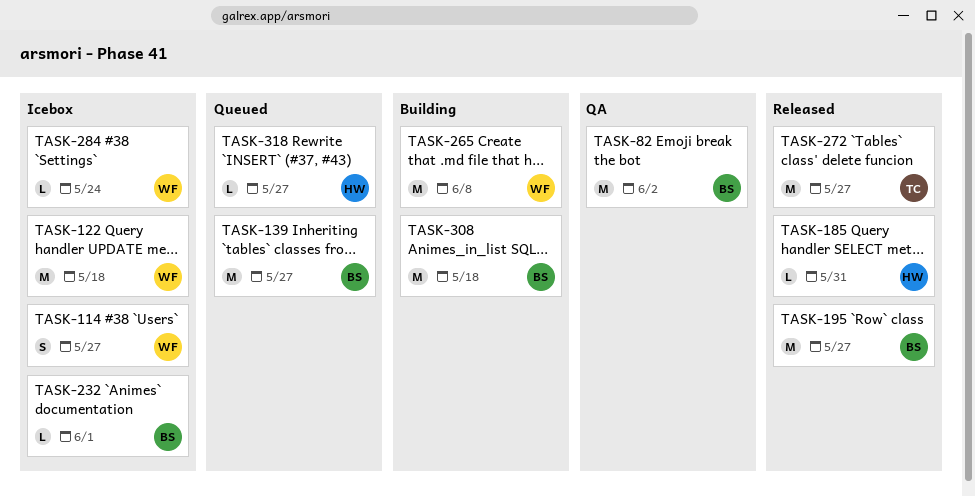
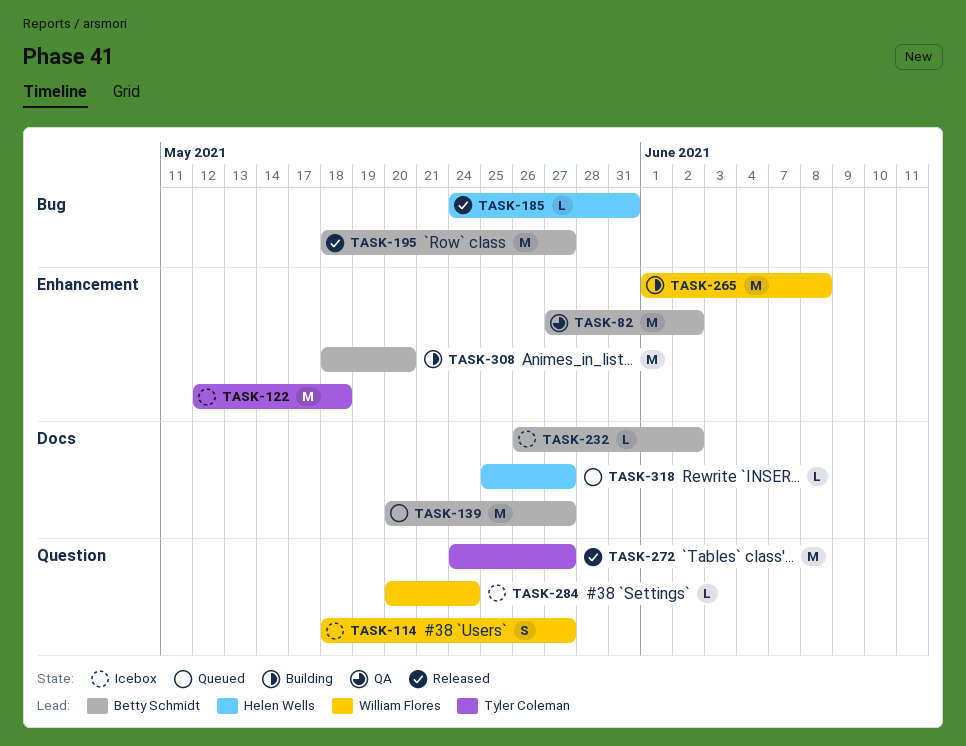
TASK-122, owner: William Flores -> Tyler Coleman
TASK-232, due: Jun 1 -> Jun 2
TASK-308, due: May 18 -> May 20

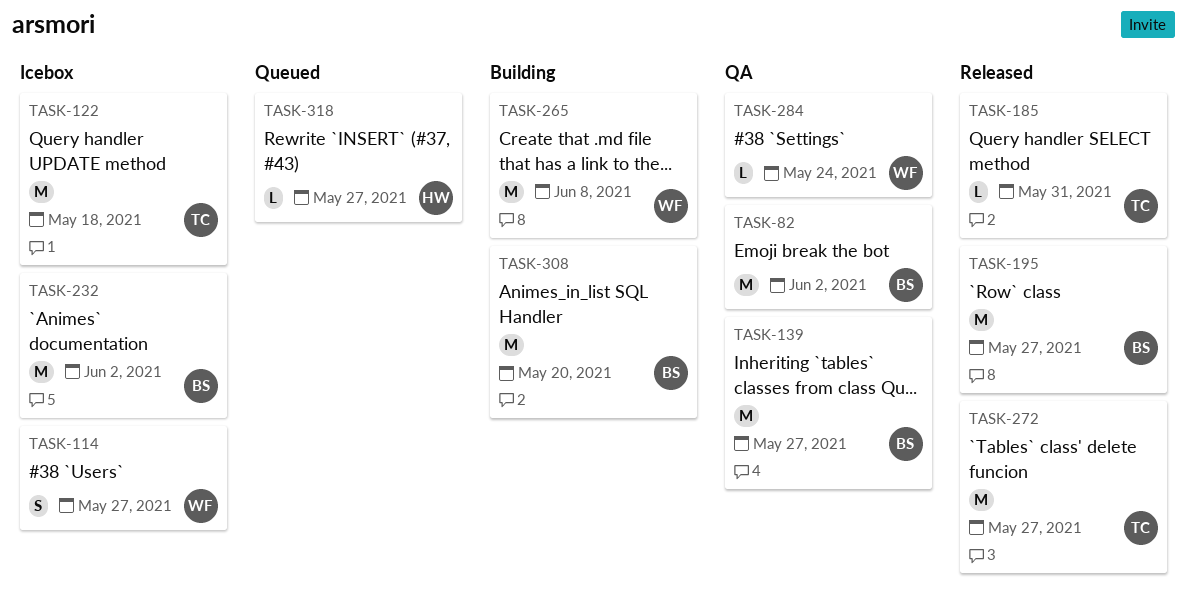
TASK-139, status: Queued -> QA
TASK-185, owner: Helen Wells -> Tyler Coleman
TASK-232, estimate: L -> M
TASK-284, status: Icebox -> QA

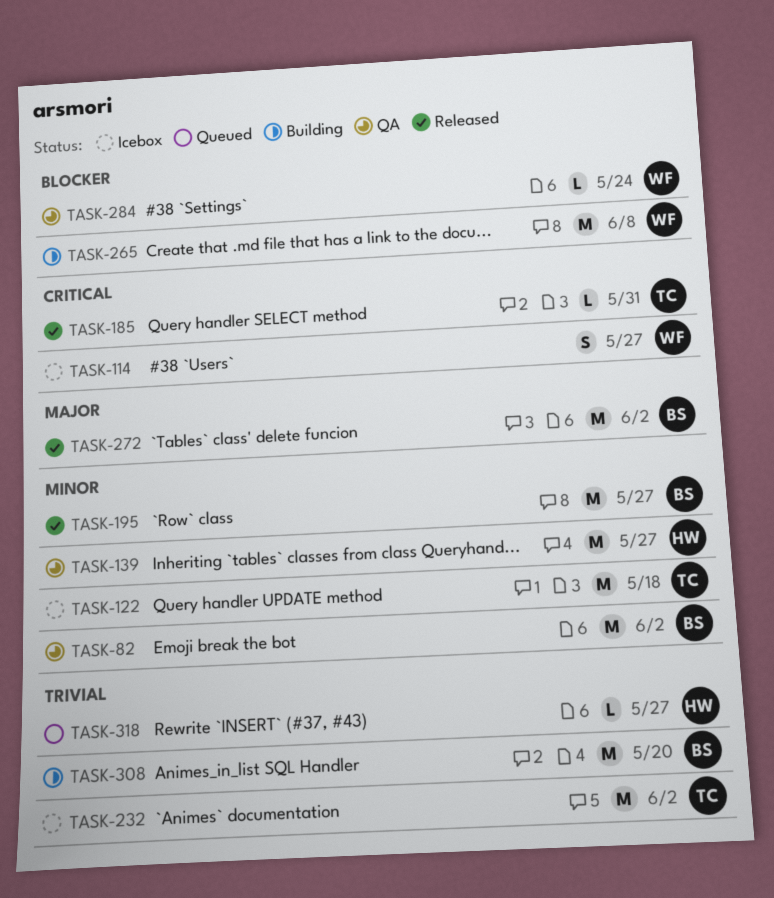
TASK-139, owner: BS -> HW
TASK-232, owner: BS -> TC
TASK-272, owner: TC -> BS
TASK-272, due: May 27 -> Jun 2

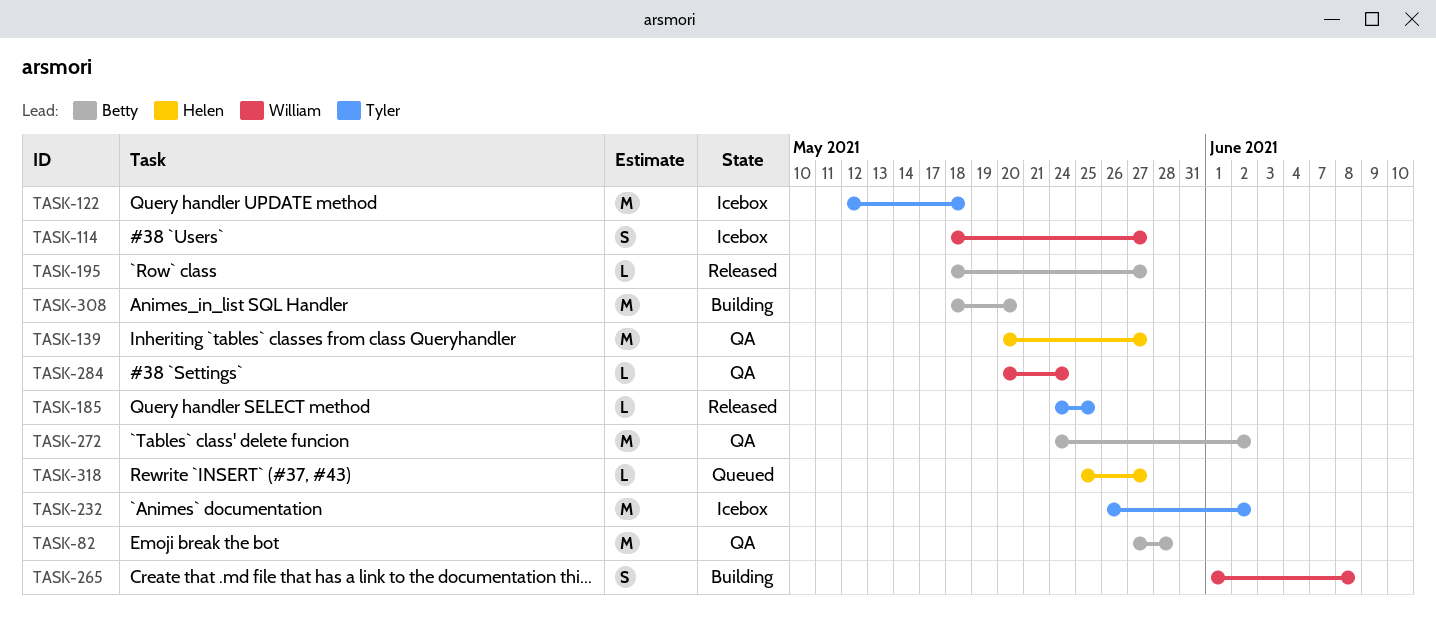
TASK-82, due: Jun 2 -> May 28
TASK-185, due: May 31 -> May 25
TASK-195, estimate: M -> L
TASK-265, estimate: M -> S
TASK-272, status: Released -> QA

